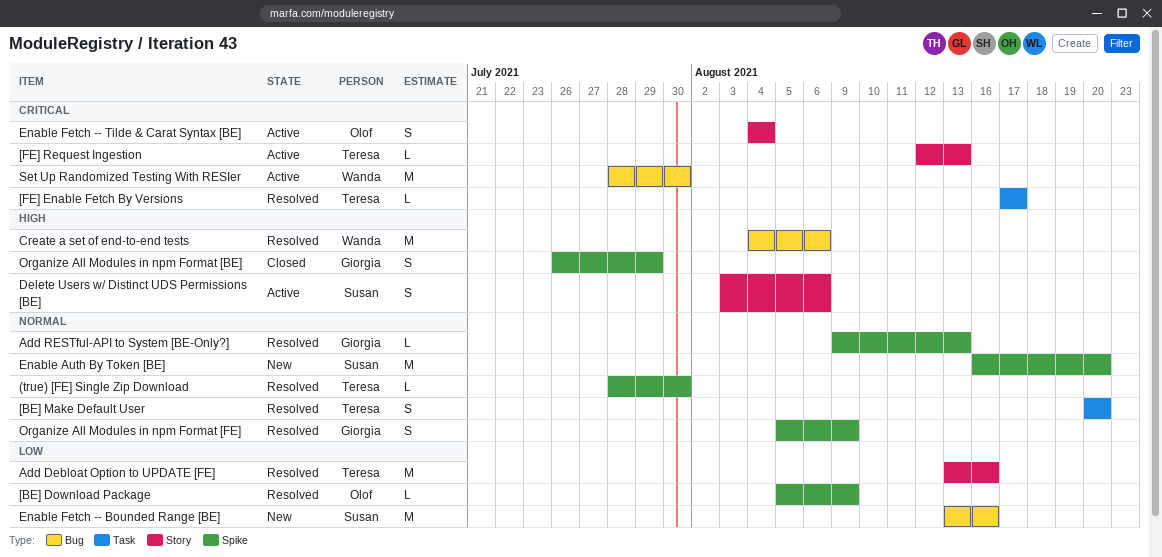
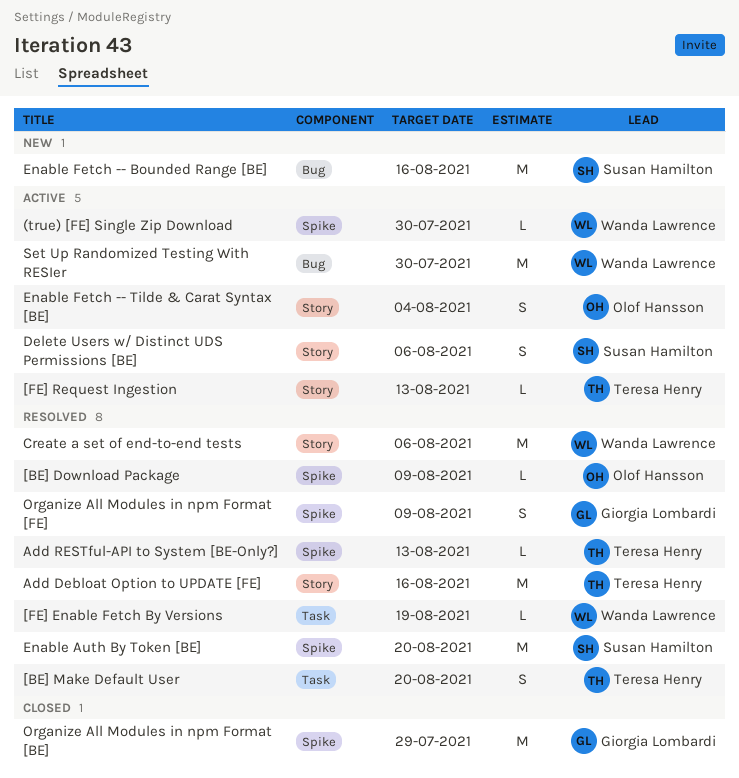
(true) [FE] Single Zip Download, status: Resolved -> Active
(true) [FE] Single Zip Download, owner: Teresa Henry -> Wanda Lawrence
[FE] Enable Fetch By Versions, owner: Teresa Henry -> Wanda Lawrence
[FE] Enable Fetch By Versions, due: Aug 17 -> Aug 19
Add RESTful-API to System [BE-Only?], owner: Giorgia Lombardi -> Teresa Henry
Create a set of end-to-end tests, label: Bug -> Story
Enable Auth By Token [BE], status: New -> Resolved
Organize All Modules in npm Format [BE], estimate: S -> M

